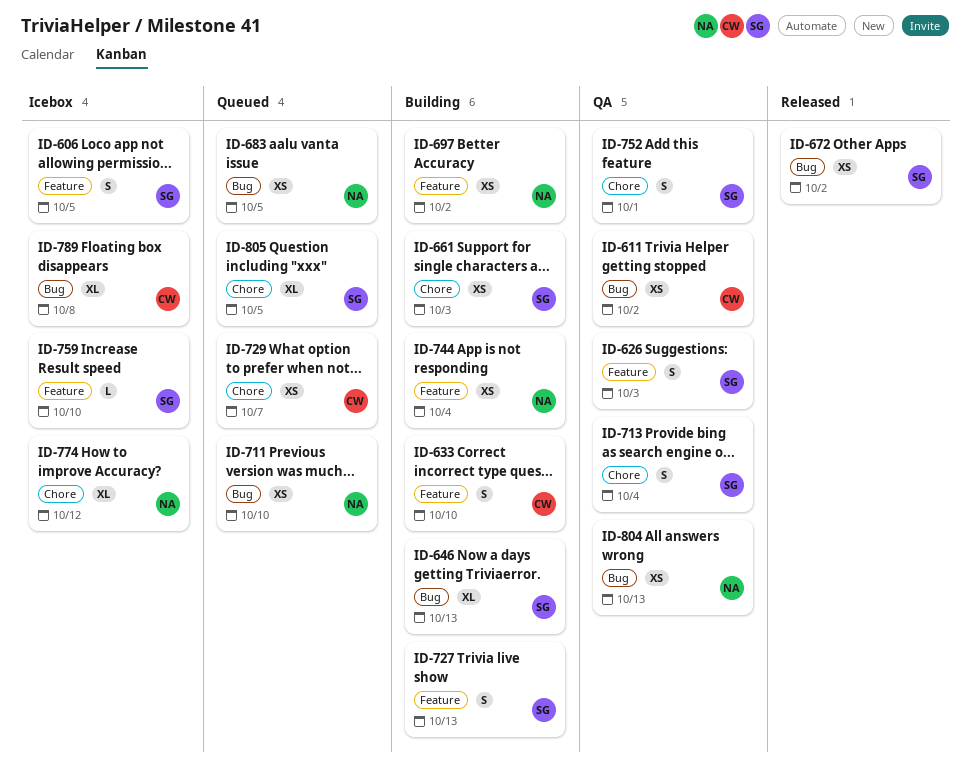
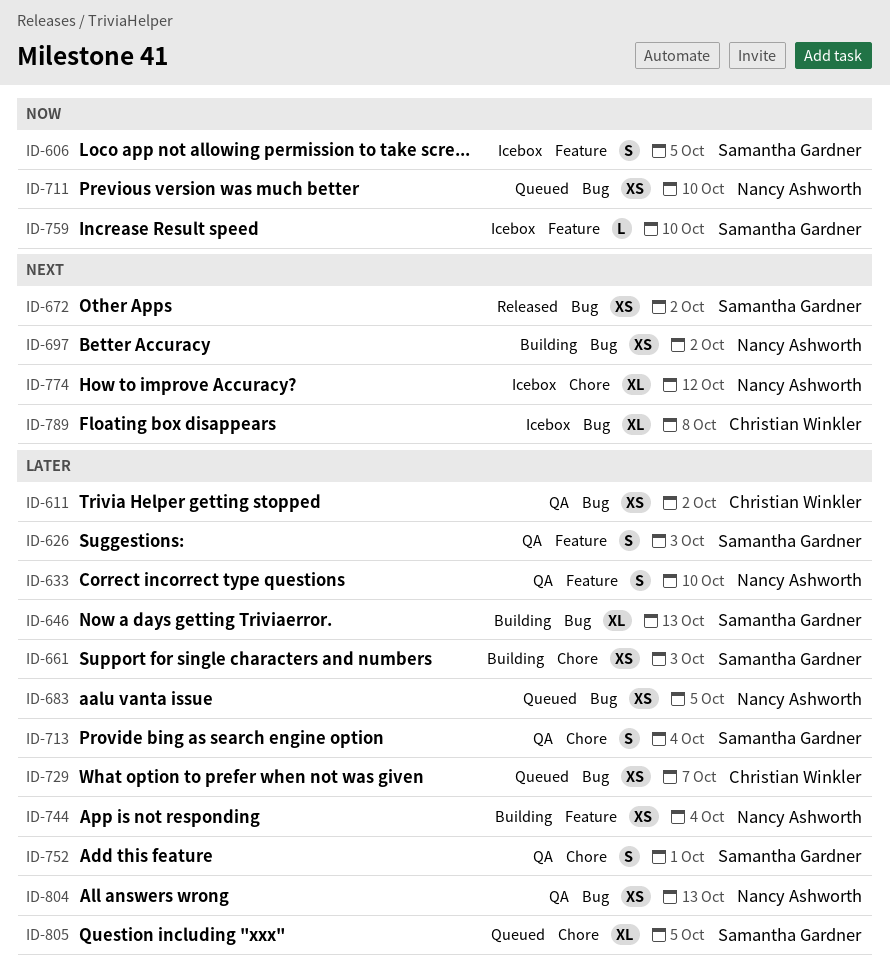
ID-633, status: Building -> QA
ID-633, owner: Christian Winkler -> Nancy Ashworth
ID-697, label: Feature -> Bug
ID-727: present -> none
ID-729, label: Chore -> Bug

